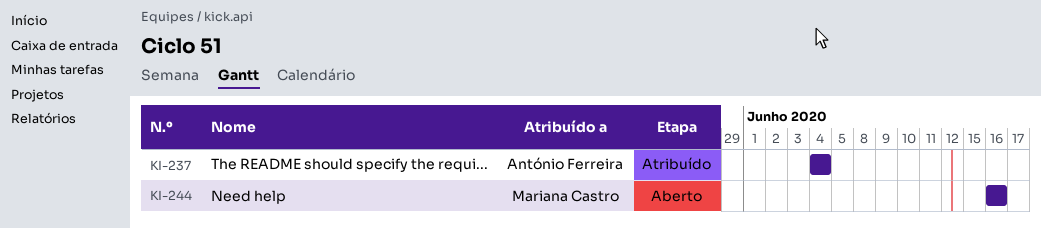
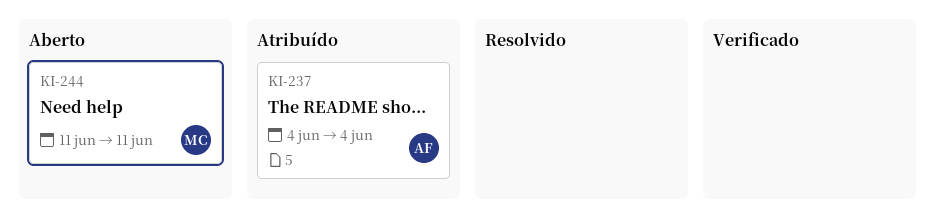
KI-244, start: Jun 16 -> Jun 11
KI-244, due: Jun 16 -> Jun 11

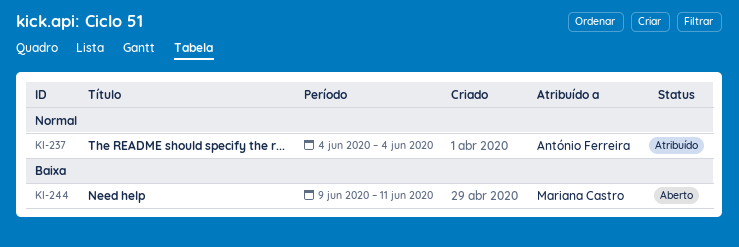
KI-244, start: Jun 11 -> Jun 9

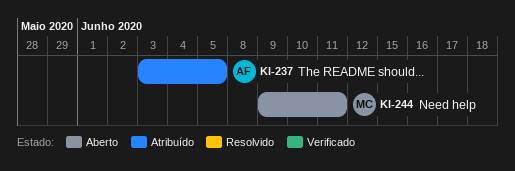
KI-237, start: Jun 4 -> Jun 3
KI-237, due: Jun 4 -> Jun 5

